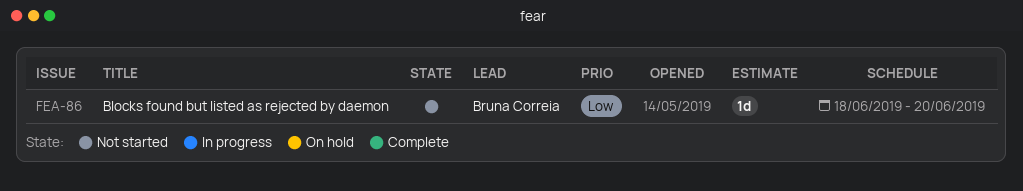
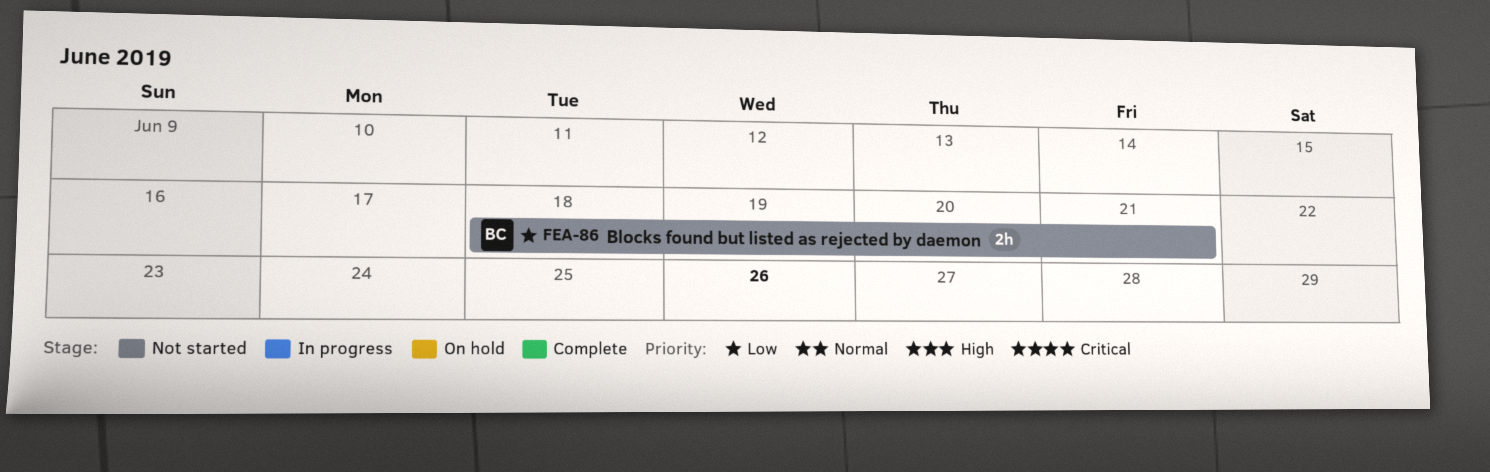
FEA-86, estimate: 1d -> 2h
FEA-86, due: Jun 20 -> Jun 21

